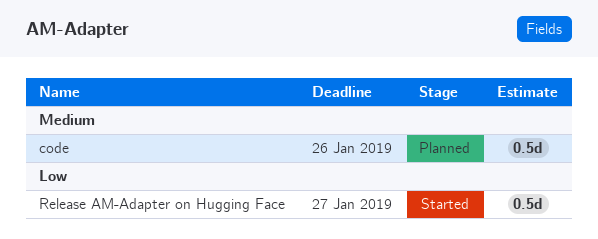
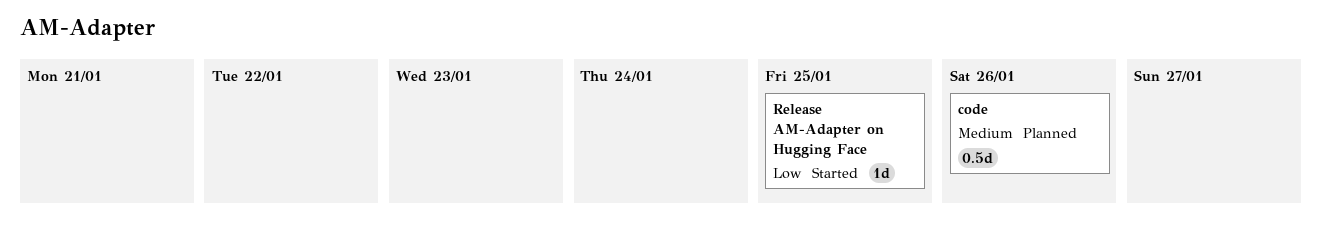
Release AM-Adapter on Hugging Face, estimate: 0.5d -> 1d
Release AM-Adapter on Hugging Face, due: Jan 27 -> Jan 25

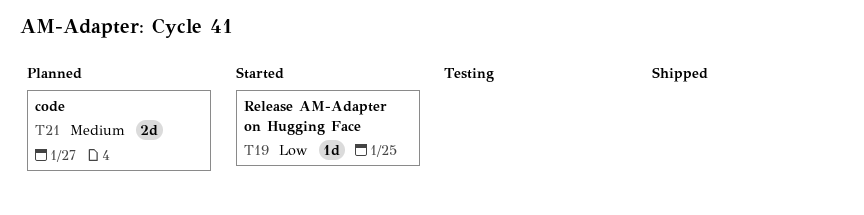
code, estimate: 0.5d -> 2d
code, due: Jan 26 -> Jan 27

